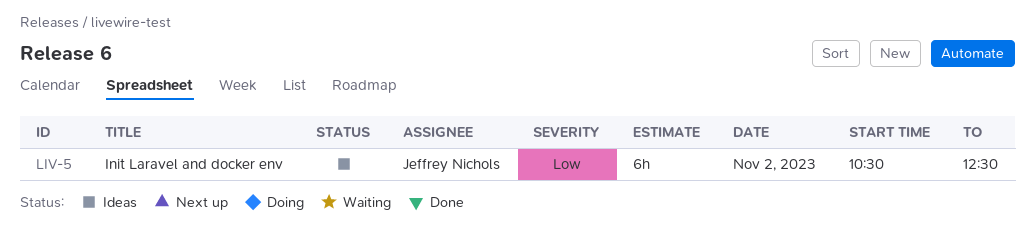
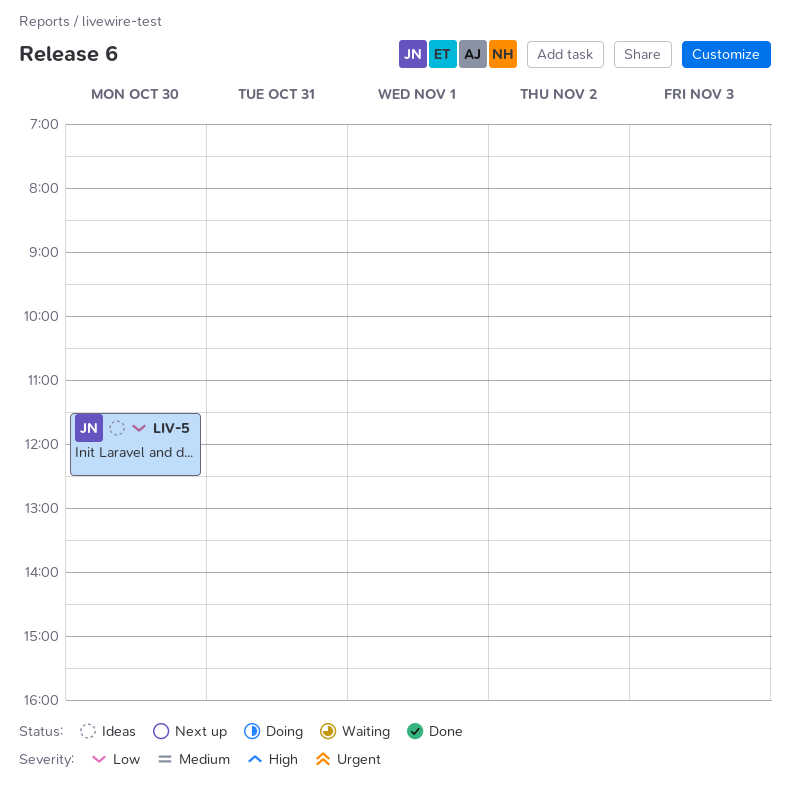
LIV-5, day: Nov 2 -> Oct 30
LIV-5, begins: 10:30 -> 11:30

